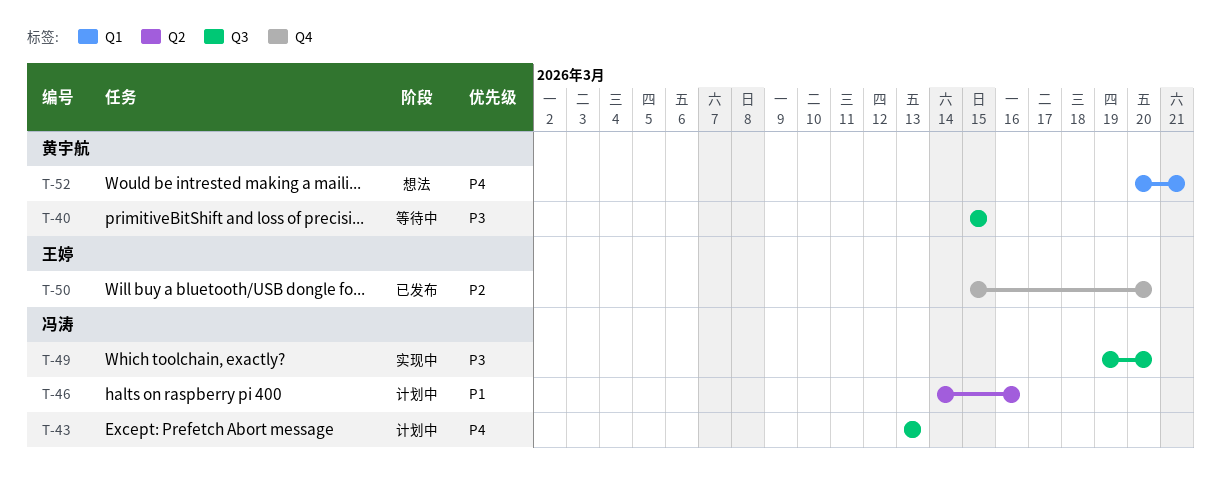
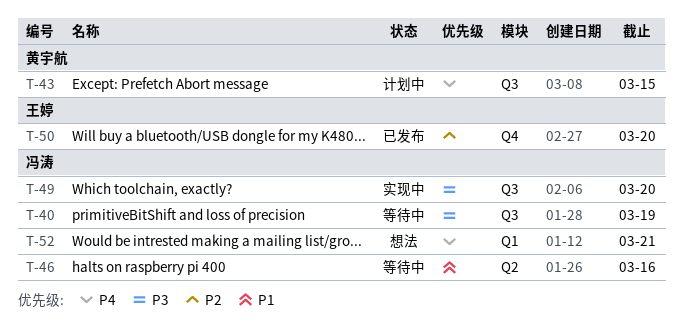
T-40, owner: 黄宇航 -> 冯涛
T-40, due: Mar 15 -> Mar 19
T-43, owner: 冯涛 -> 黄宇航
T-43, due: Mar 13 -> Mar 15
T-46, status: 计划中 -> 等待中
T-52, owner: 黄宇航 -> 冯涛

